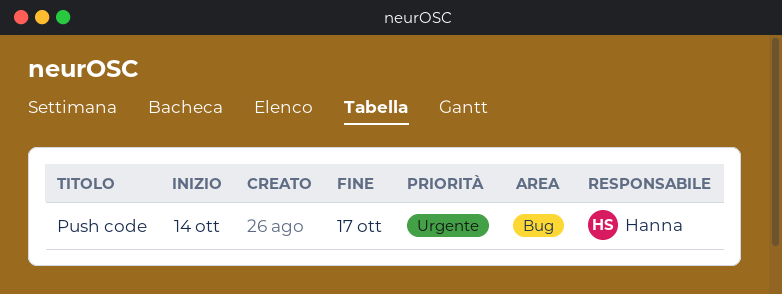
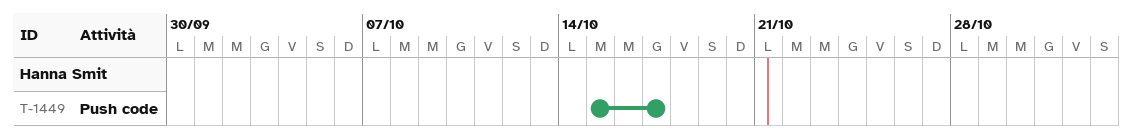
Push code, start: Oct 14 -> Oct 15

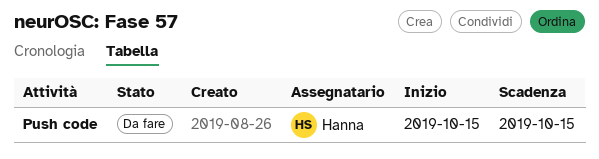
Push code, due: Oct 17 -> Oct 15

